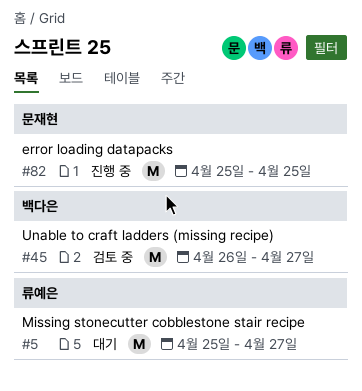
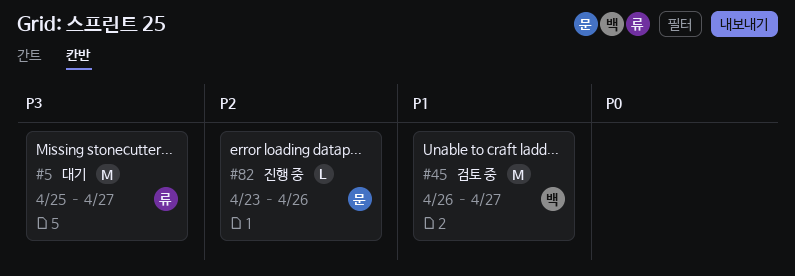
#82, estimate: M -> L
#82, start: Apr 25 -> Apr 23
#82, due: Apr 25 -> Apr 26

